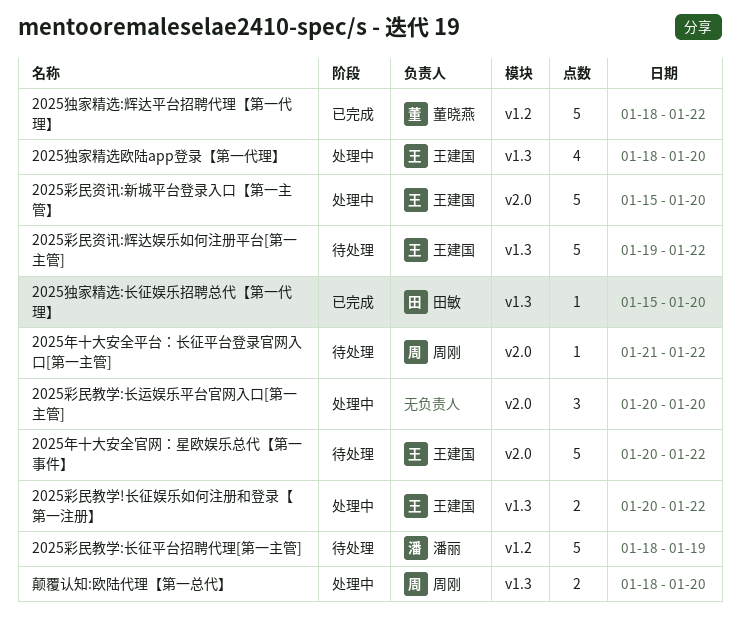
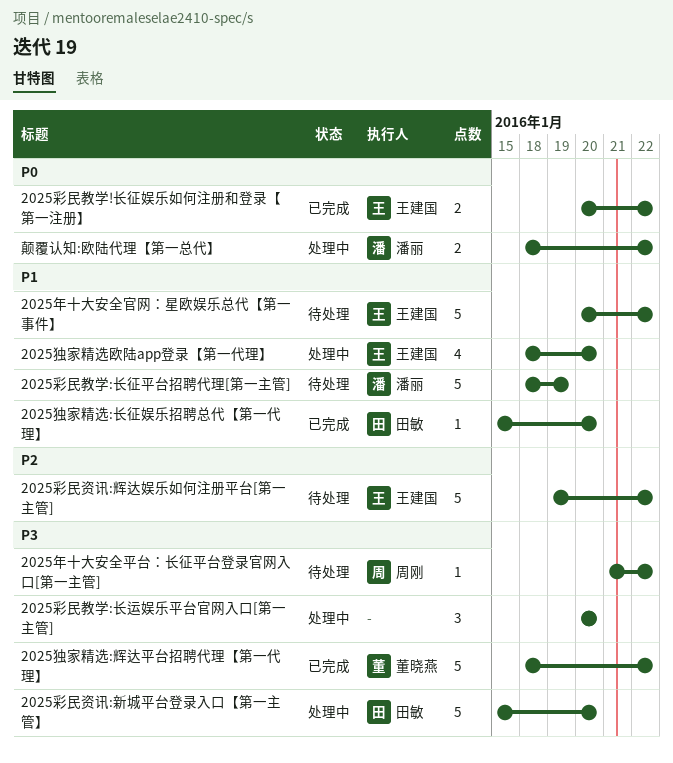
2025彩民教学!长征娱乐如何注册和登录【第一注册】, status: 处理中 -> 已完成
2025彩民资讯:新城平台登录入口【第一主管】, owner: 王建国 -> 田敏
颠覆认知:欧陆代理【第一总代】, owner: 周刚 -> 潘丽
颠覆认知:欧陆代理【第一总代】, due: Jan 20 -> Jan 22

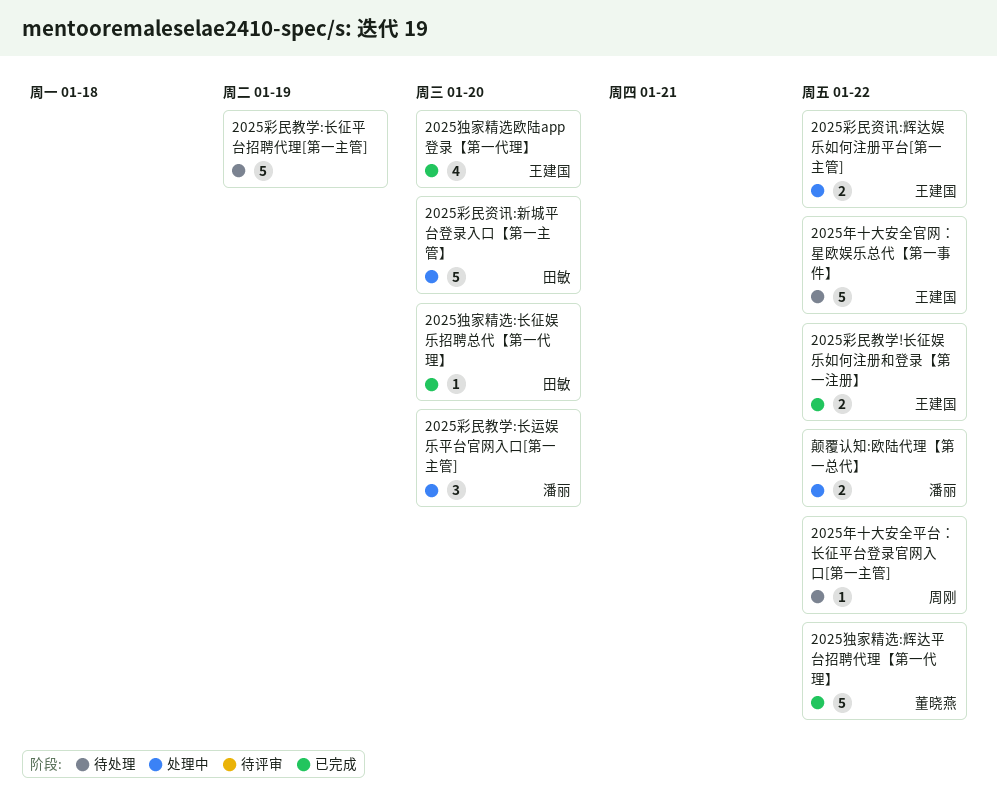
2025彩民教学:长征平台招聘代理[第一主管], owner: 潘丽 -> none
2025彩民教学:长运娱乐平台官网入口[第一主管], owner: none -> 潘丽
2025彩民资讯:辉达娱乐如何注册平台[第一主管], status: 待处理 -> 处理中
2025彩民资讯:辉达娱乐如何注册平台[第一主管], estimate: 5 -> 2
2025独家精选欧陆app登录【第一代理】, status: 处理中 -> 已完成

